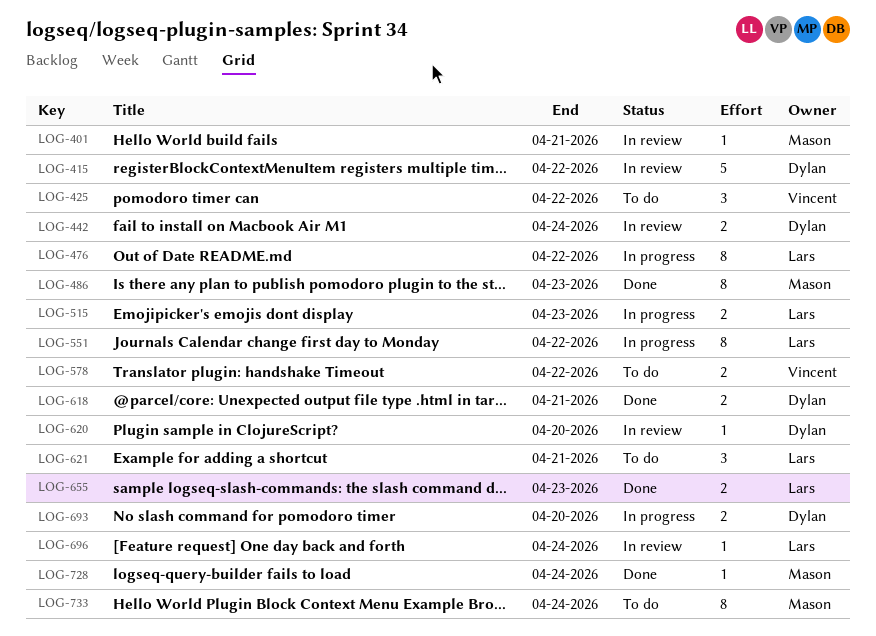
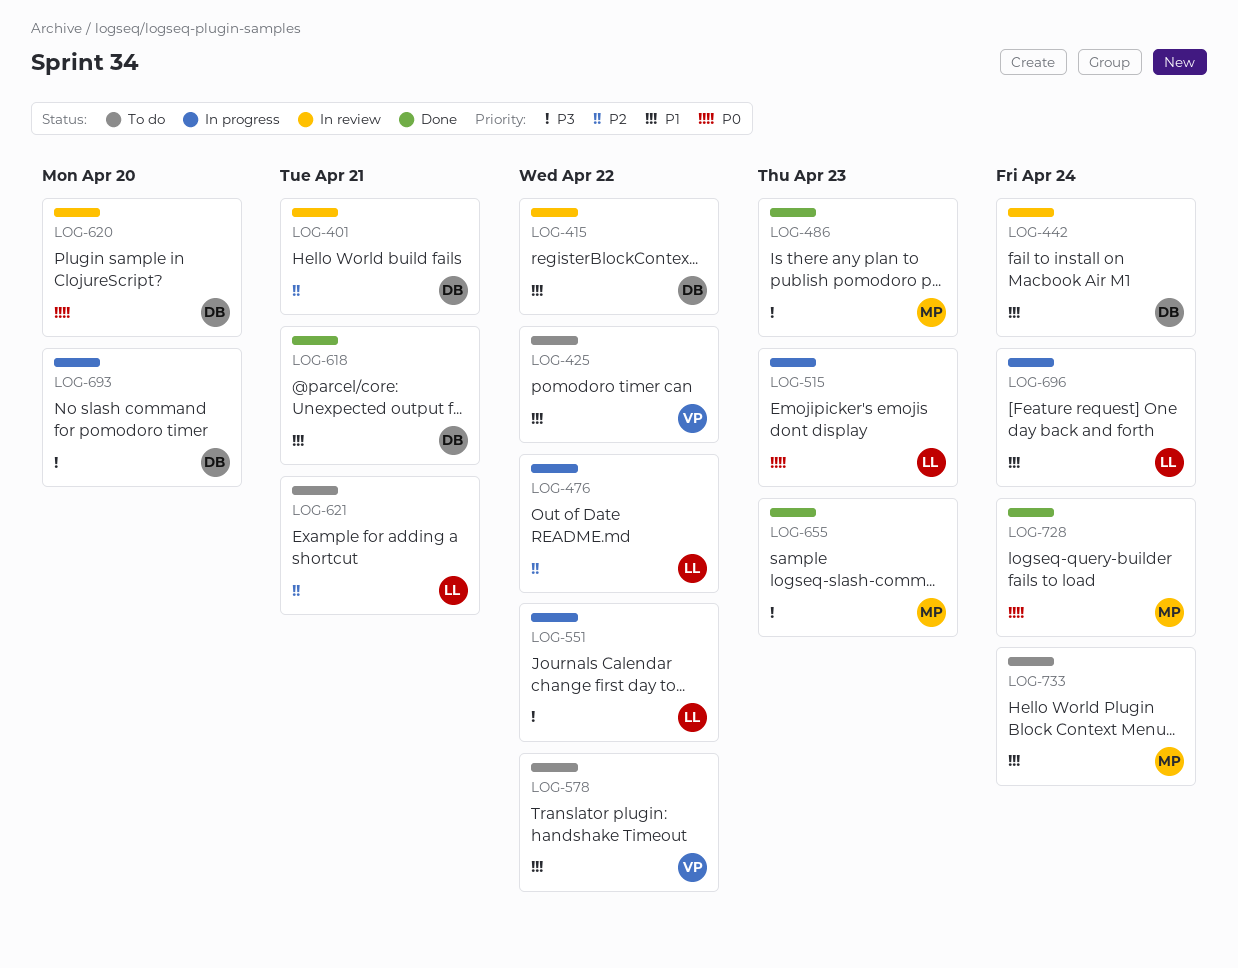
LOG-401, owner: Mason -> Dylan
LOG-655, owner: Lars -> Mason
LOG-696, status: In review -> In progress

